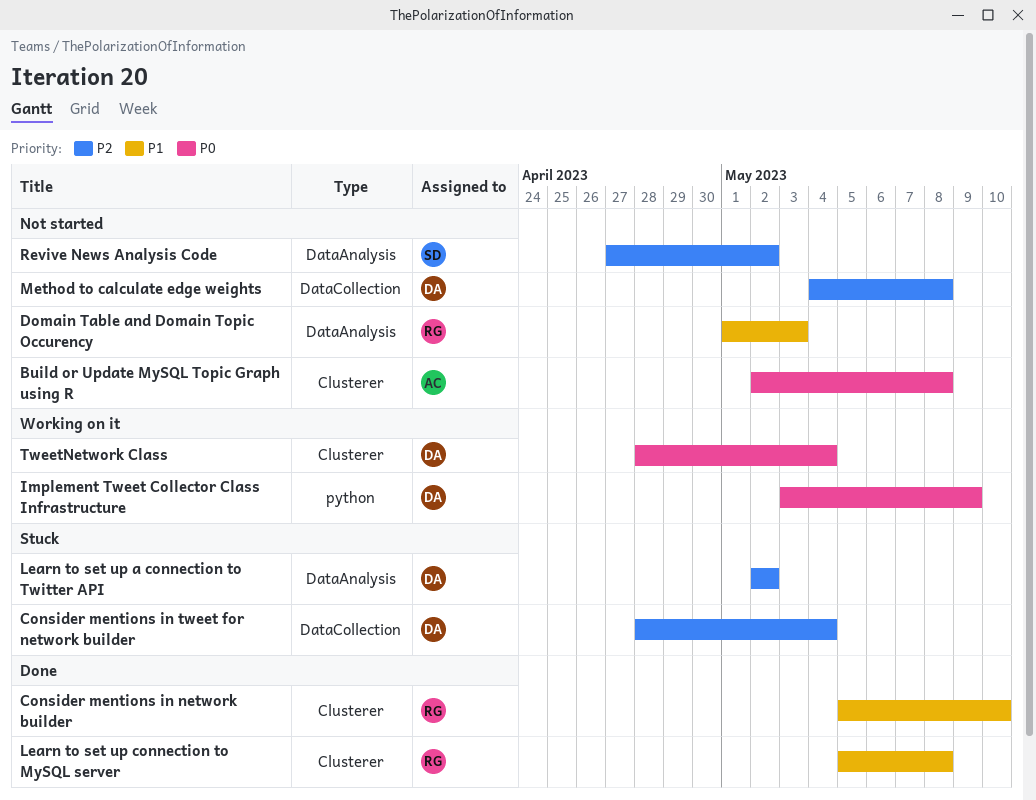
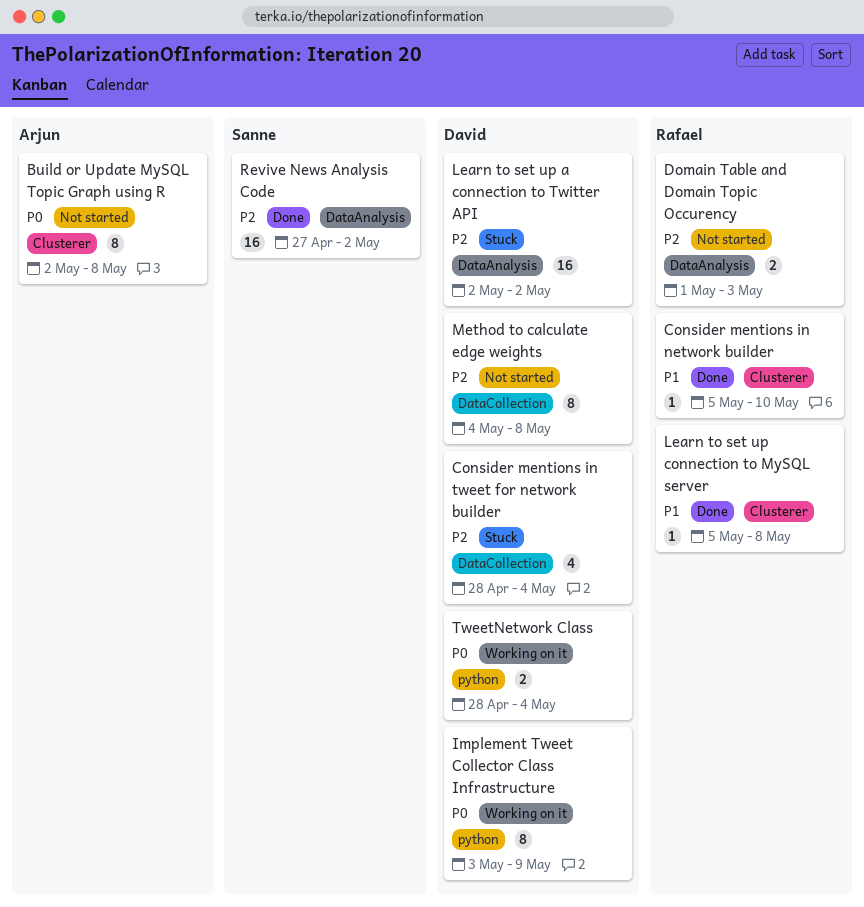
Domain Table and Domain Topic Occurency, priority: P1 -> P2
Revive News Analysis Code, status: Not started -> Done
TweetNetwork Class, label: Clusterer -> python

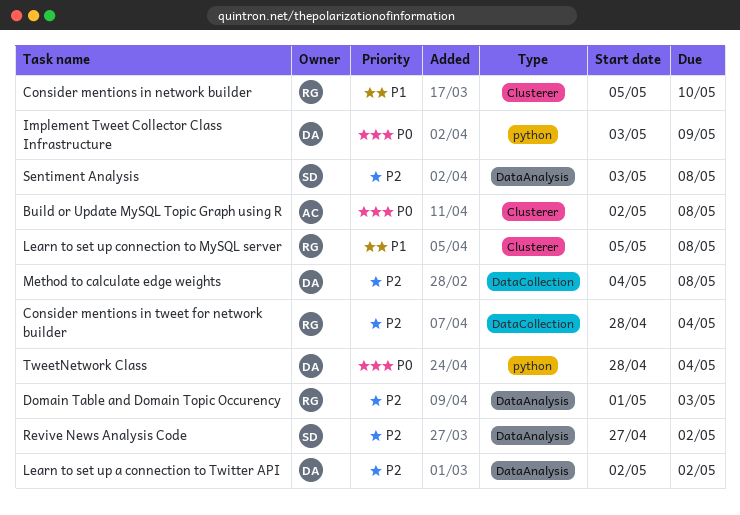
Consider mentions in tweet for network builder, owner: David -> Rafael
Sentiment Analysis: none -> present

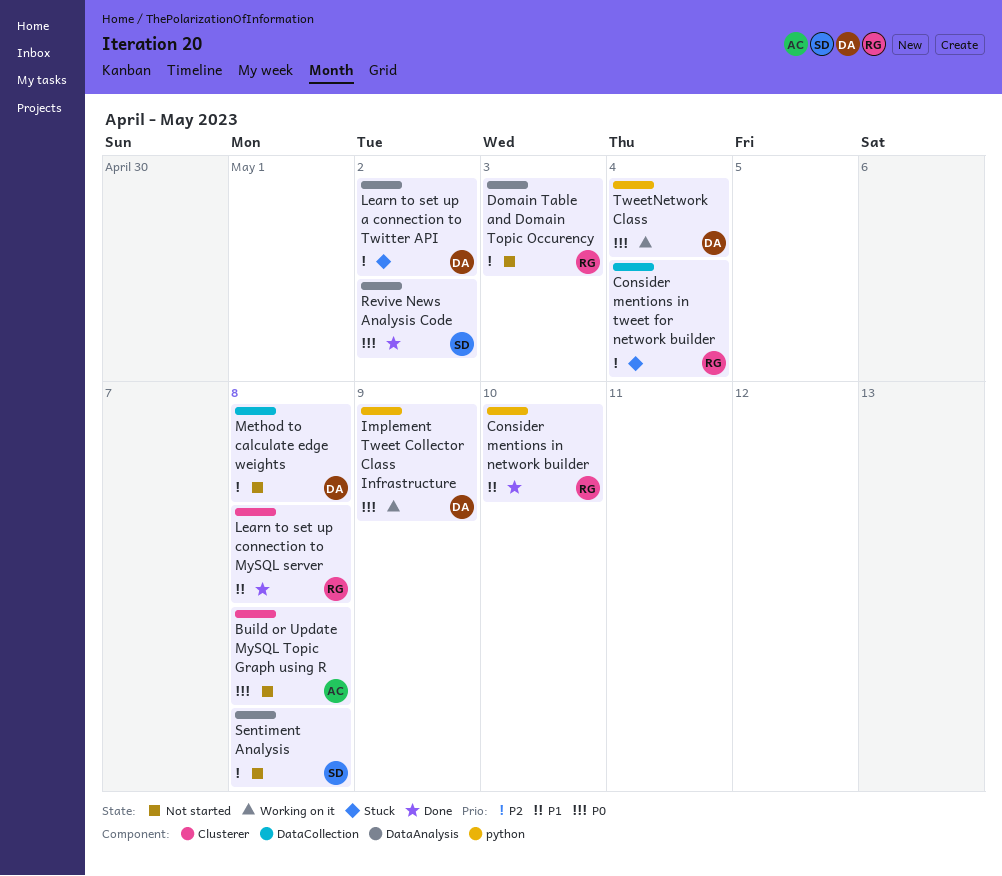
Consider mentions in network builder, label: Clusterer -> python
Revive News Analysis Code, priority: P2 -> P0

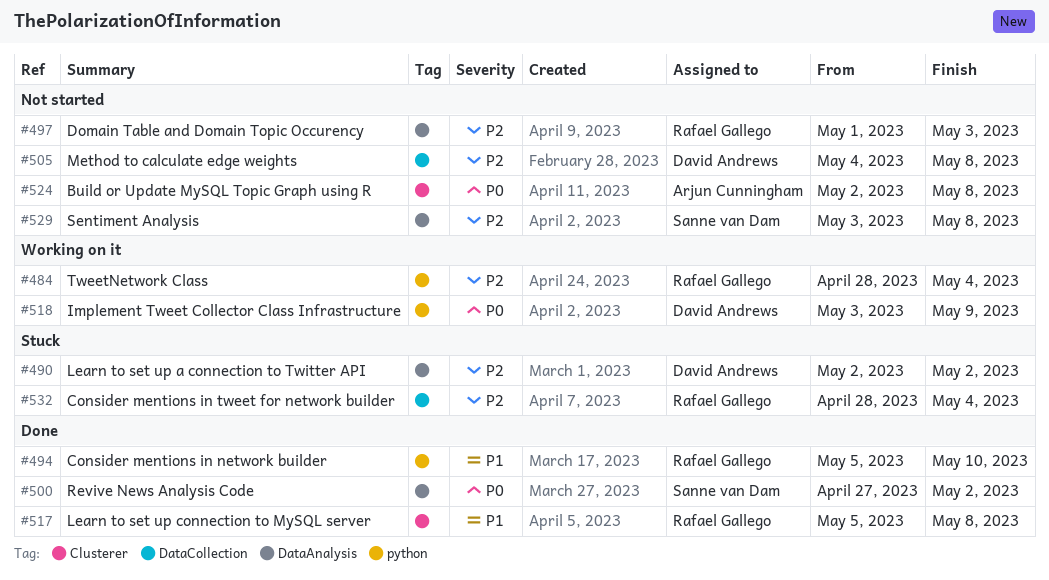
TweetNetwork Class, owner: David Andrews -> Rafael Gallego
TweetNetwork Class, priority: P0 -> P2

